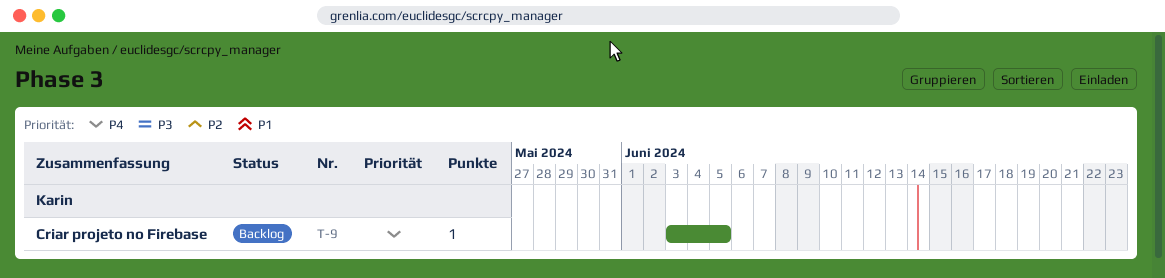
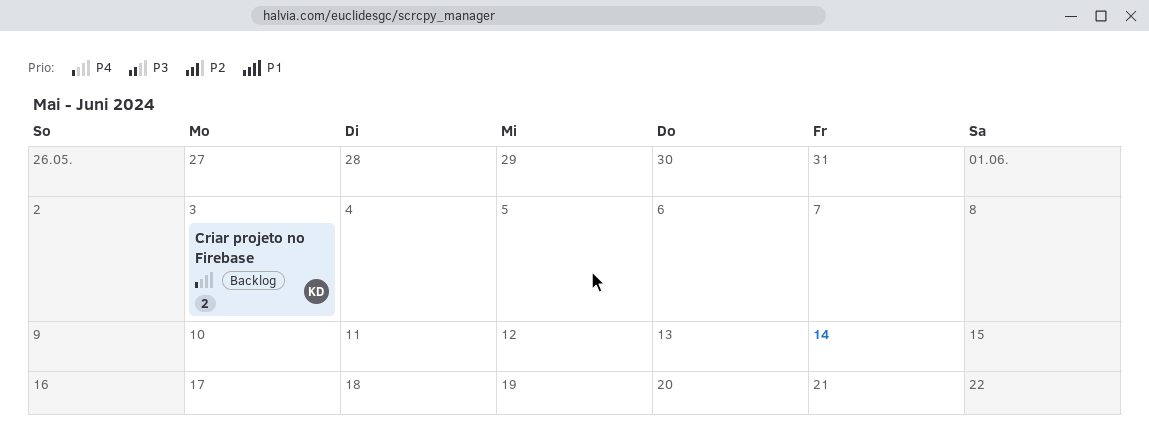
Criar projeto no Firebase, estimate: 1 -> 2
Criar projeto no Firebase, due: Jun 5 -> Jun 3

